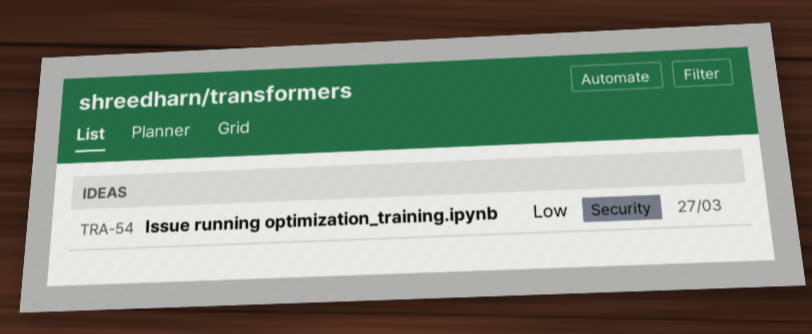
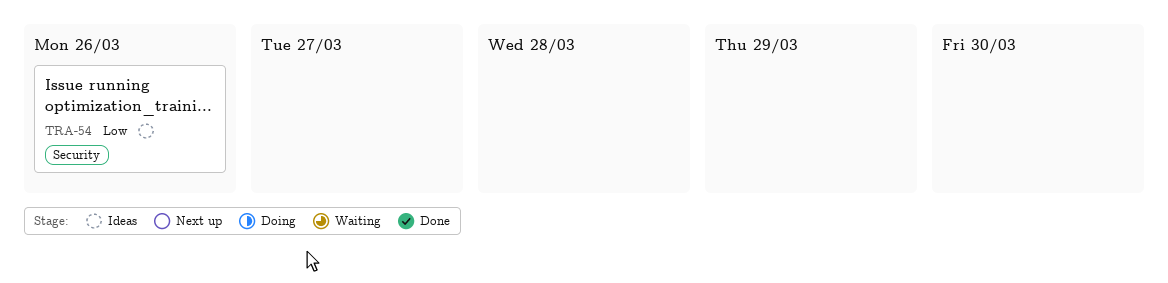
TRA-54, due: Mar 27 -> Mar 26

